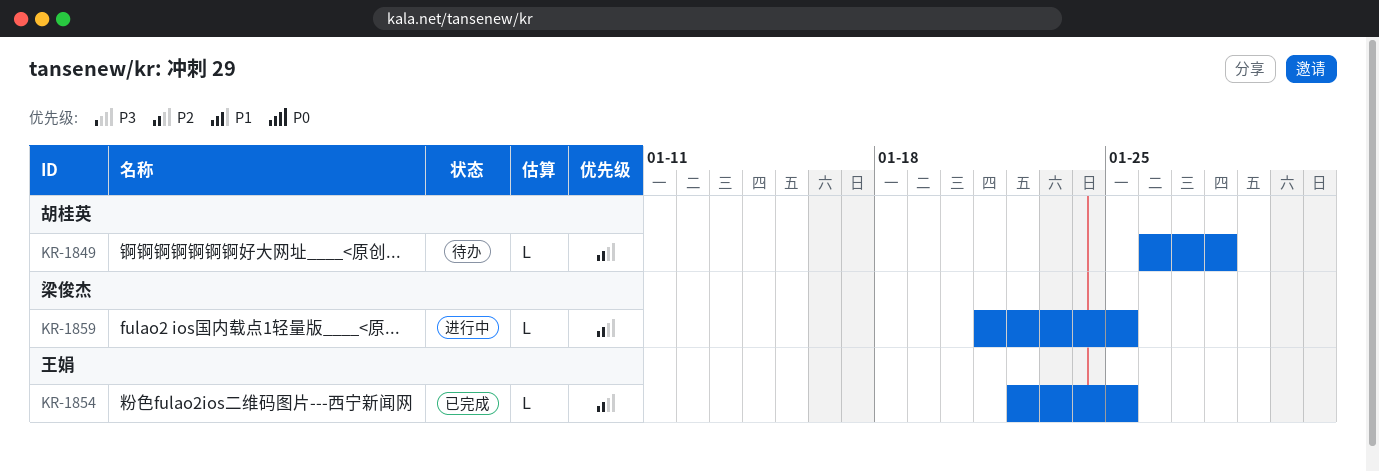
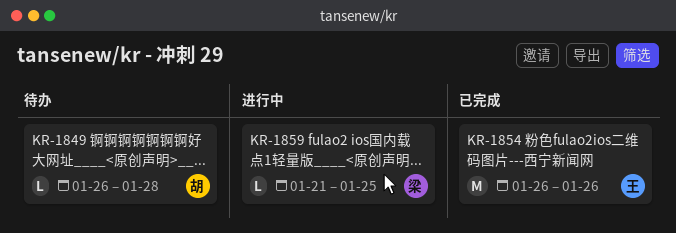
KR-1854, estimate: L -> M
KR-1854, start: Jan 22 -> Jan 26
KR-1854, due: Jan 25 -> Jan 26

